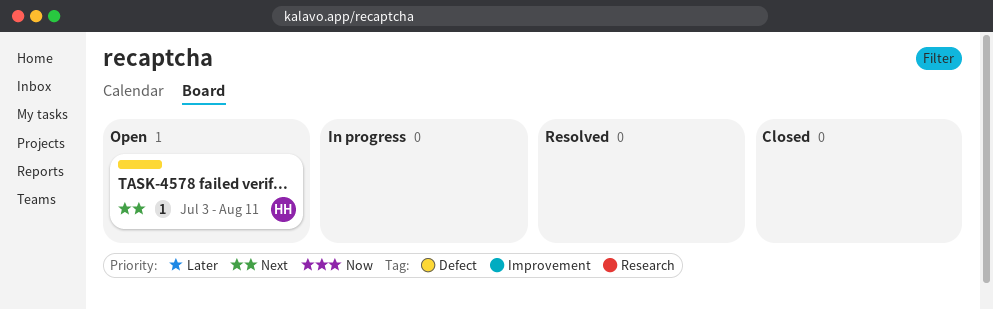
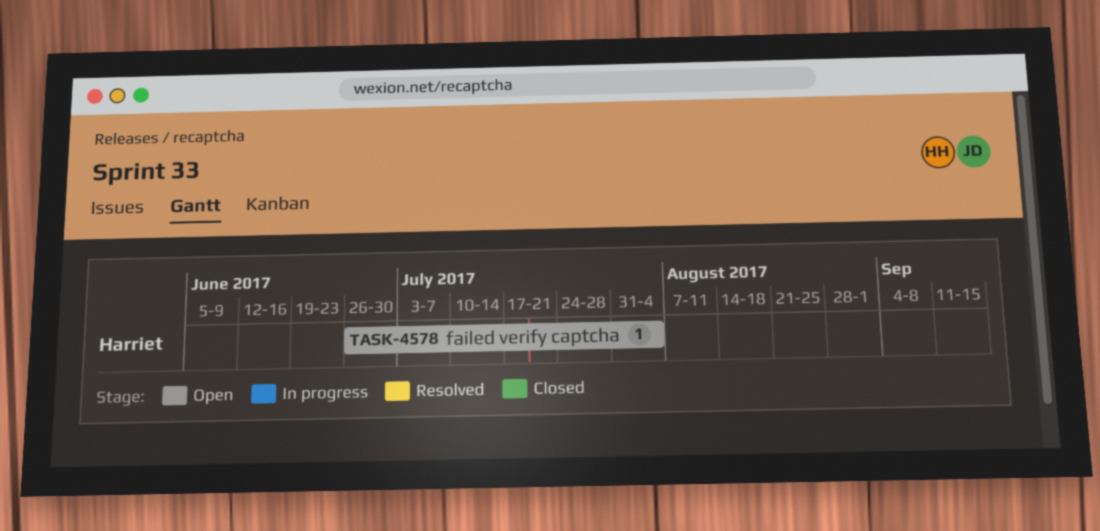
TASK-4578, start: Jul 3 -> Jun 26
TASK-4578, due: Aug 11 -> Aug 4

